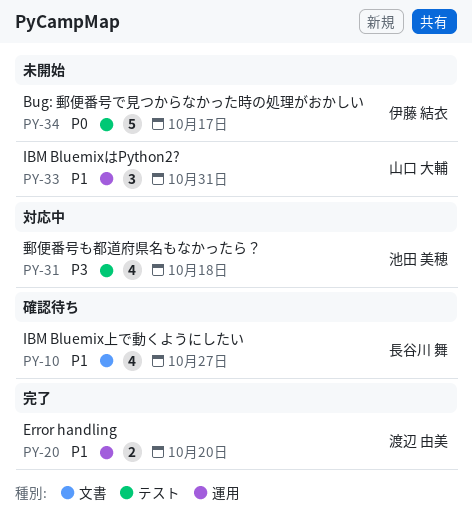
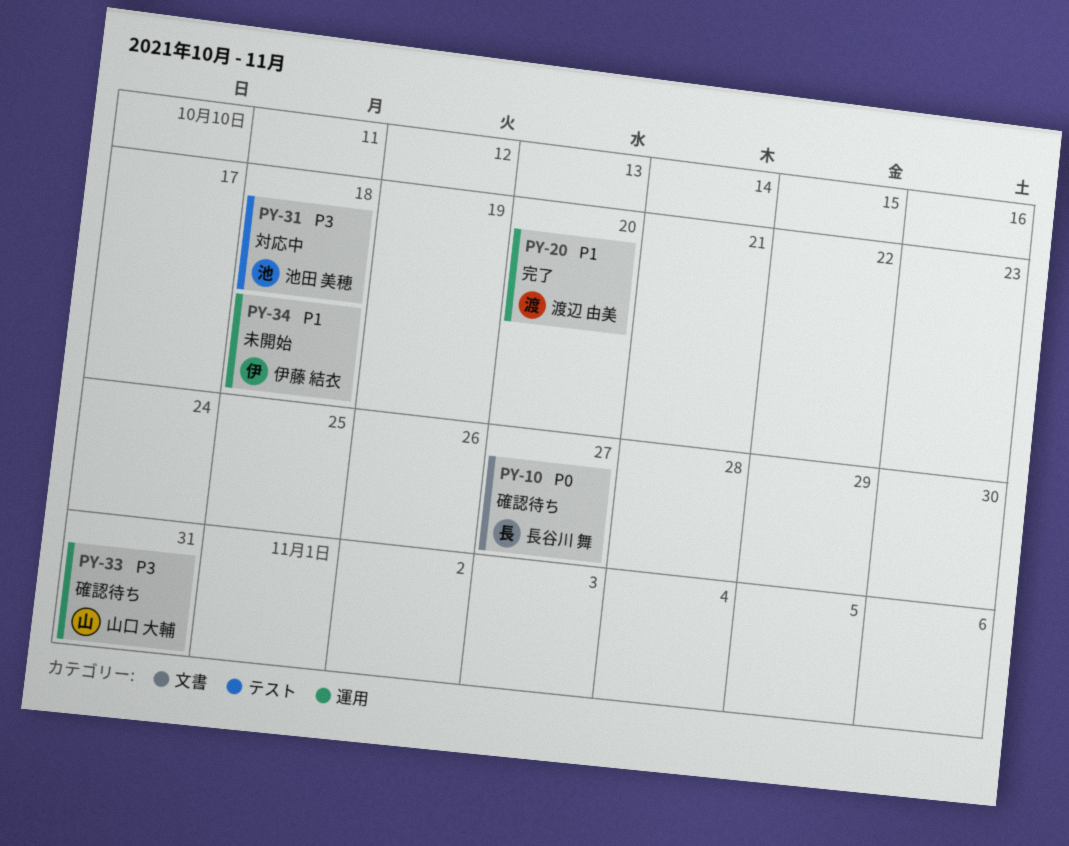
PY-10, priority: P1 -> P0
PY-33, status: 未開始 -> 確認待ち
PY-33, priority: P1 -> P3
PY-34, priority: P0 -> P1
PY-34, label: テスト -> 運用
PY-34, due: Oct 17 -> Oct 18

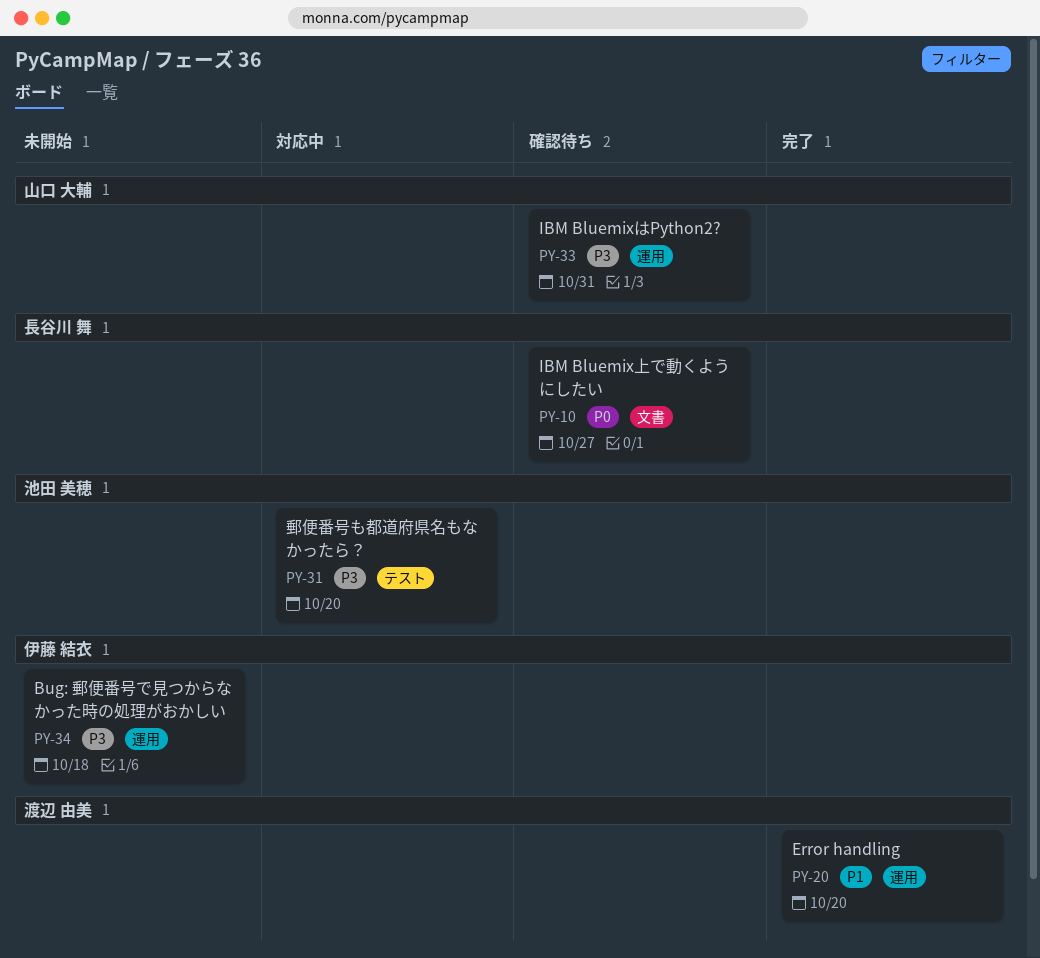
PY-31, due: Oct 18 -> Oct 20
PY-34, priority: P1 -> P3

